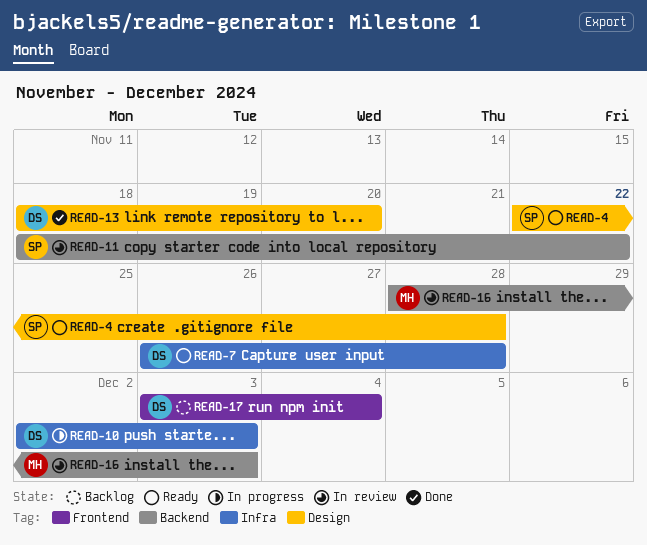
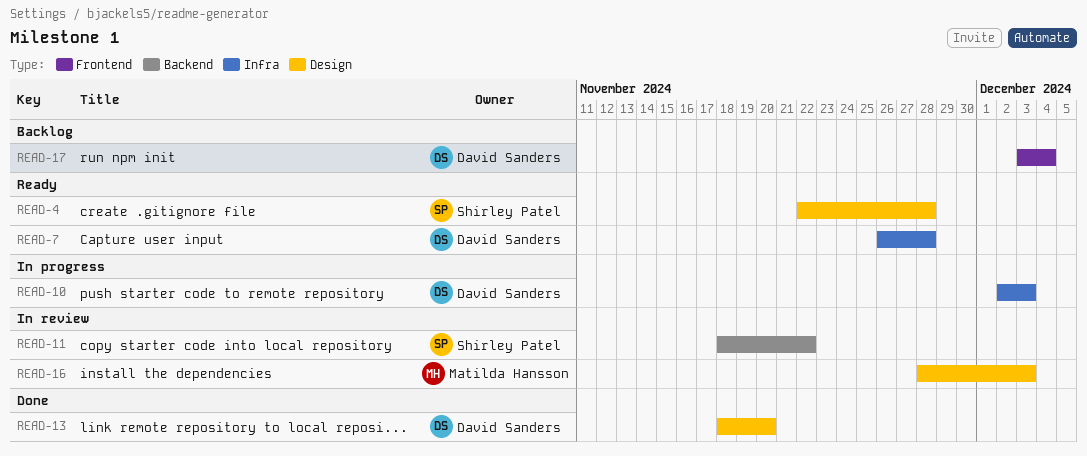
READ-16, label: Backend -> Design

